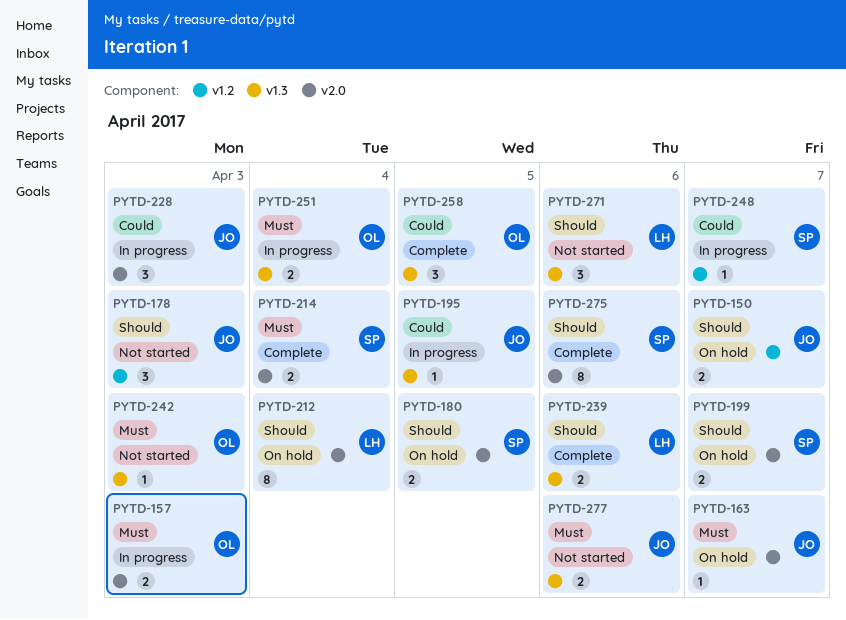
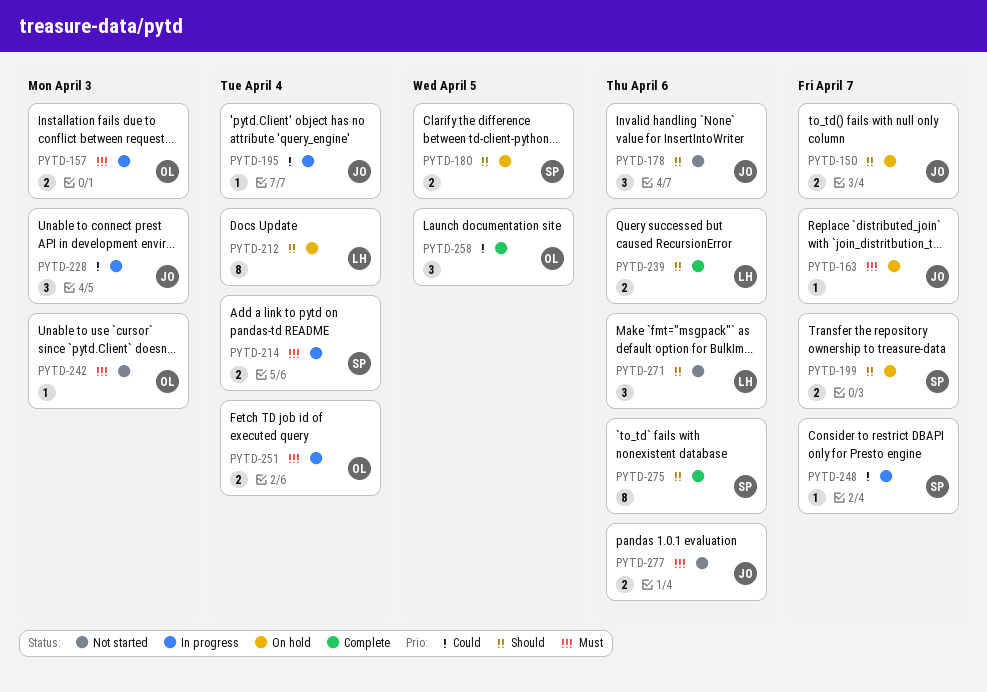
PYTD-178, due: Apr 3 -> Apr 6
PYTD-195, due: Apr 5 -> Apr 4
PYTD-214, status: Complete -> In progress

